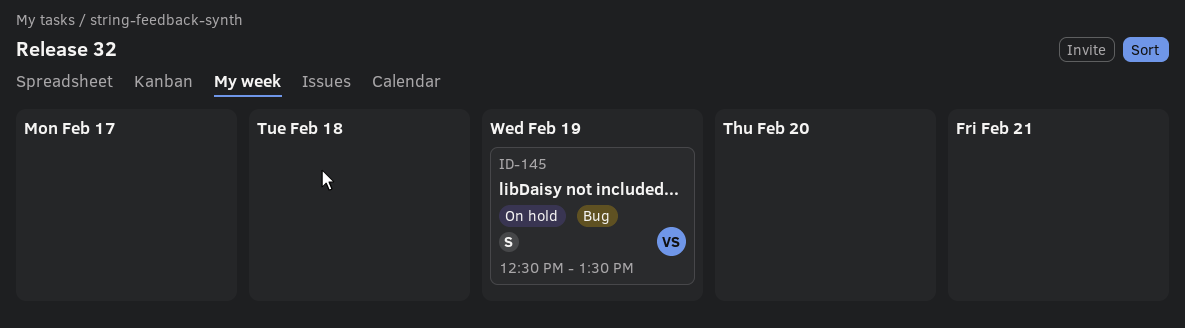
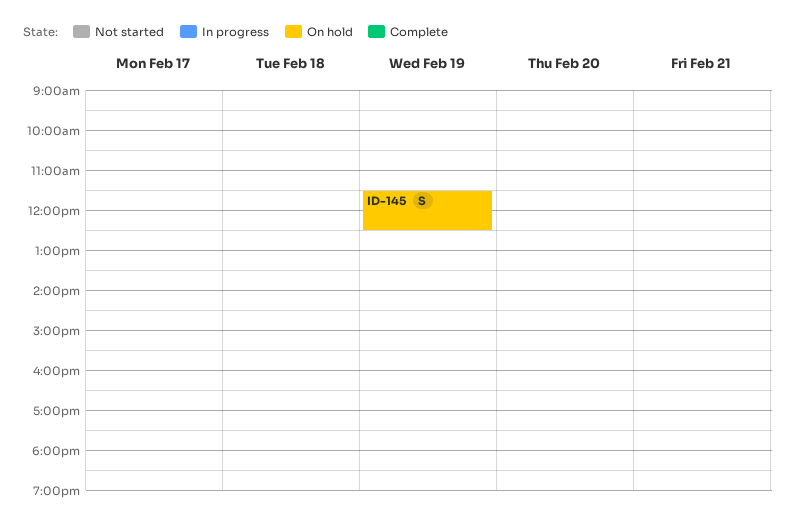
ID-145, begins: 12:30 -> 11:30
ID-145, ends: 13:30 -> 12:30

